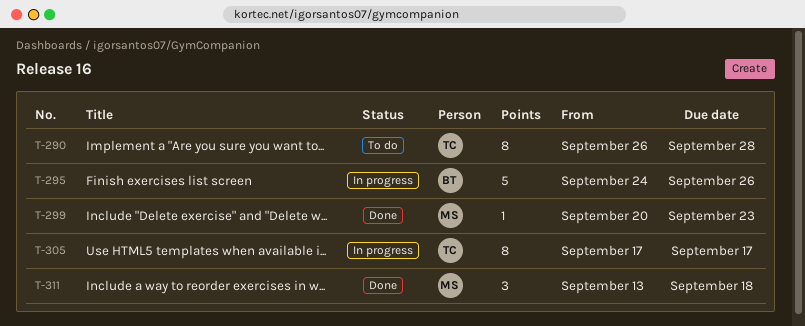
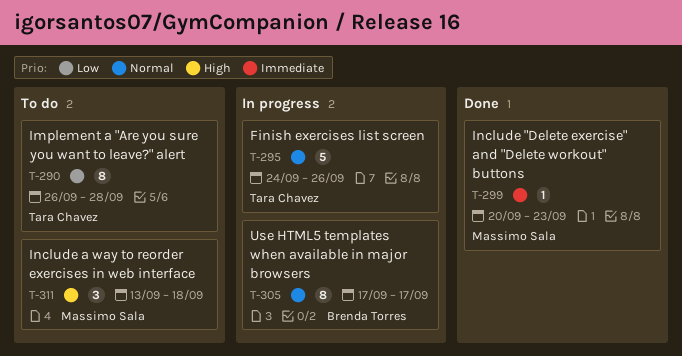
T-295, owner: Brenda Torres -> Tara Chavez
T-305, owner: Tara Chavez -> Brenda Torres
T-311, status: Done -> To do

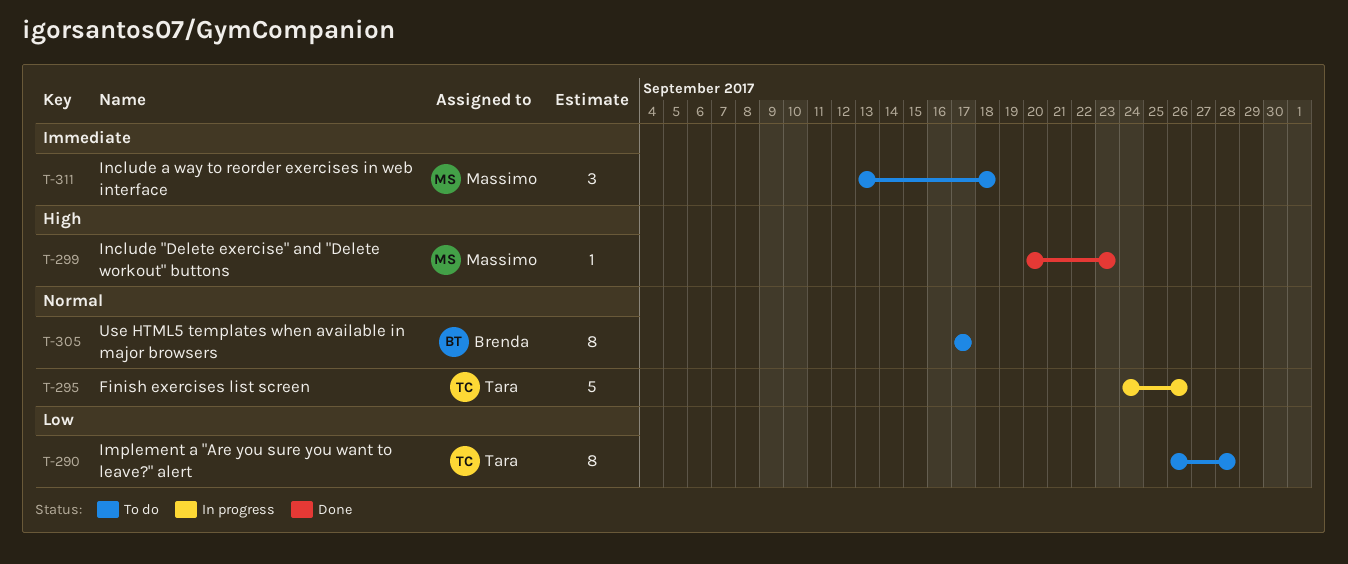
T-299, priority: Immediate -> High
T-305, status: In progress -> To do
T-311, priority: High -> Immediate

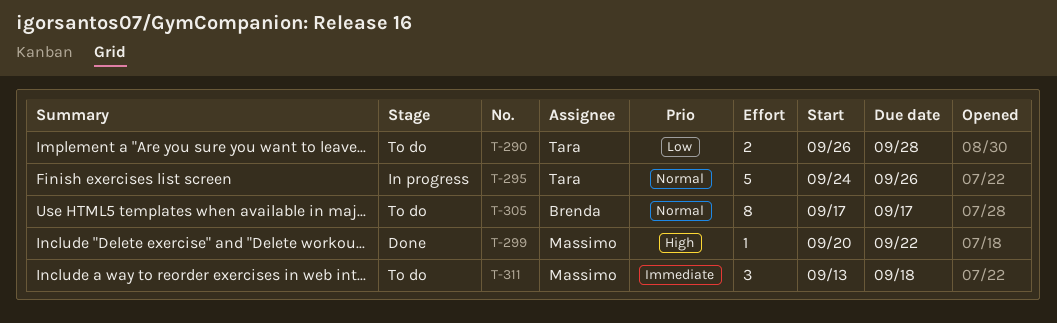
T-290, estimate: 8 -> 2
T-299, due: Sep 23 -> Sep 22

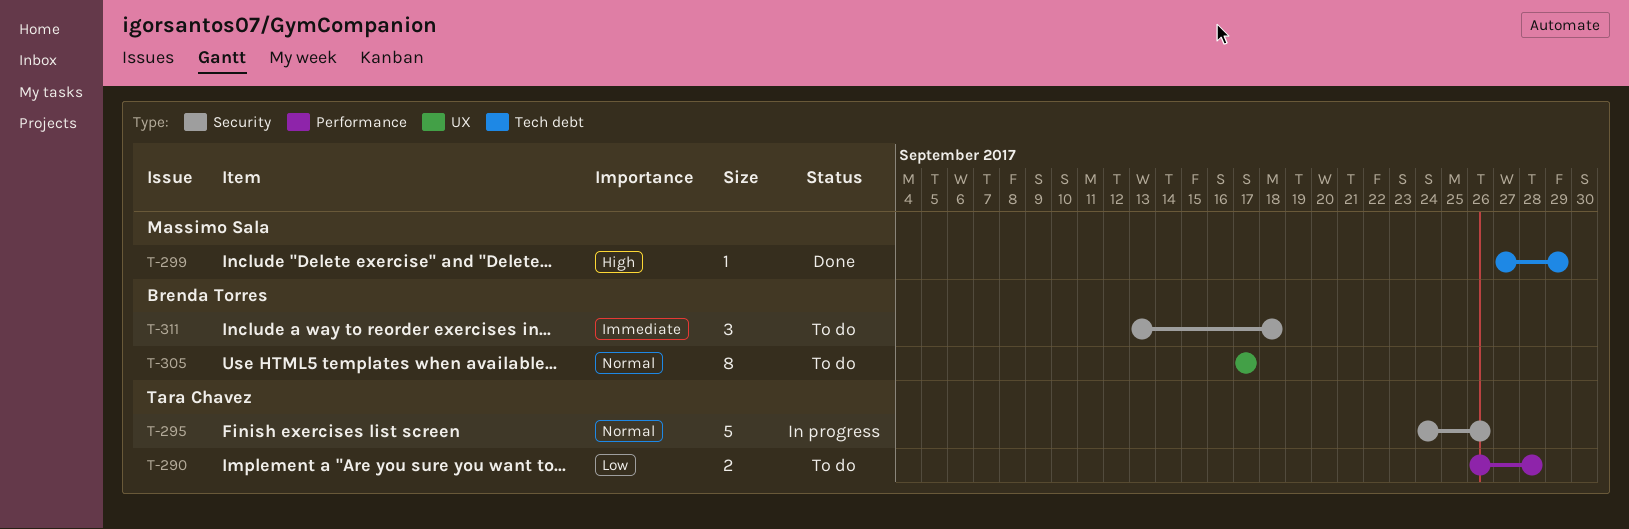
T-299, start: Sep 20 -> Sep 27
T-299, due: Sep 22 -> Sep 29
T-311, owner: Massimo Sala -> Brenda Torres

